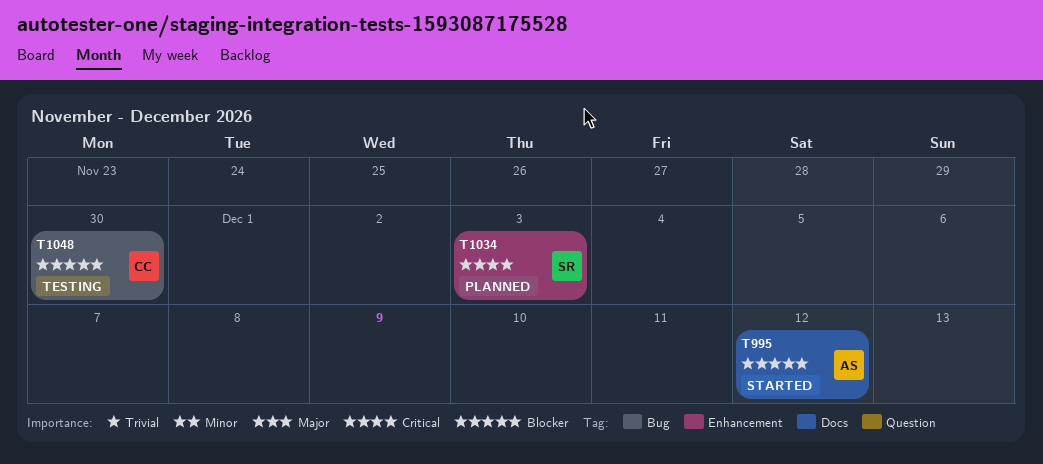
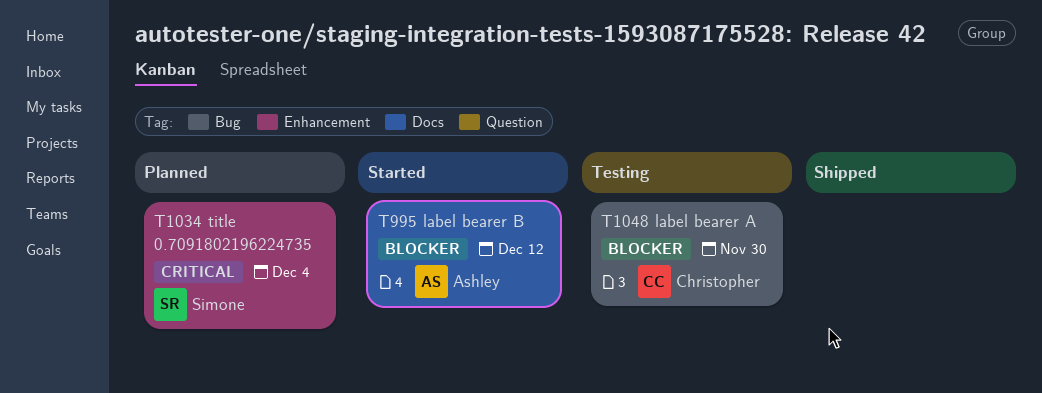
T1034, due: Dec 3 -> Dec 4

